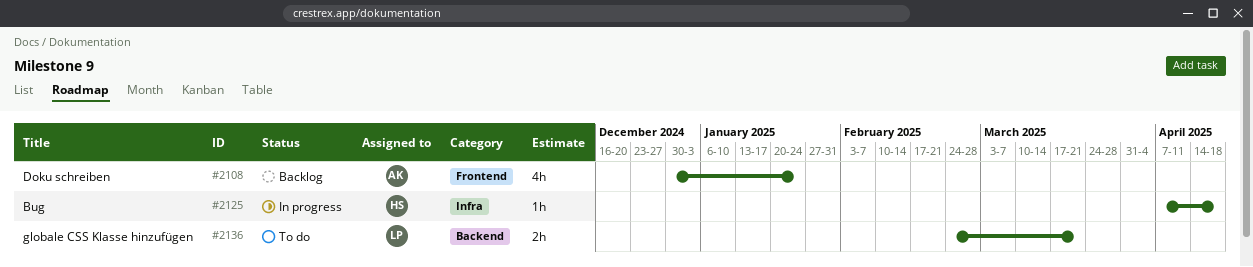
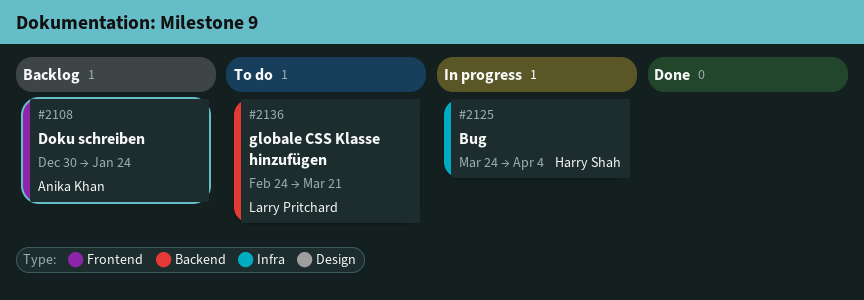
#2125, start: Apr 7 -> Mar 24
#2125, due: Apr 18 -> Apr 4

